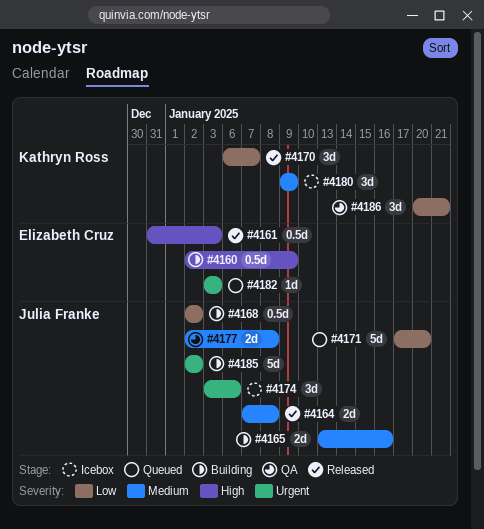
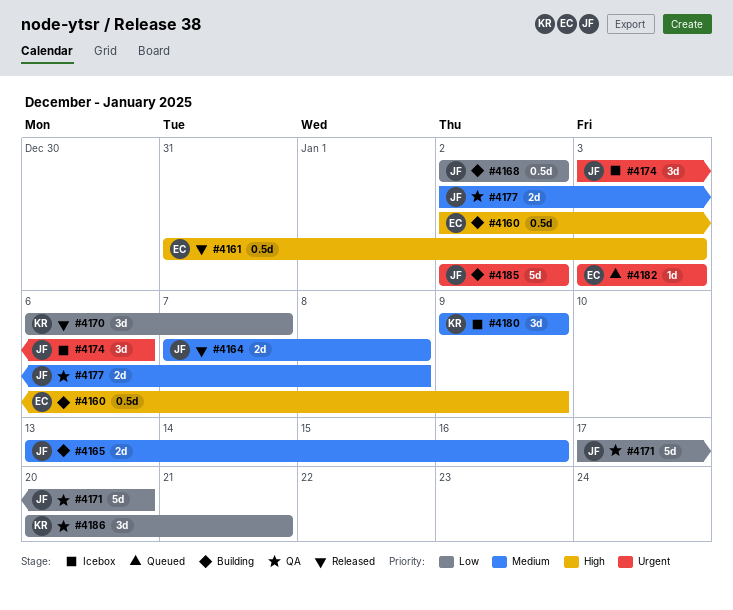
#4171, status: Queued -> QA

